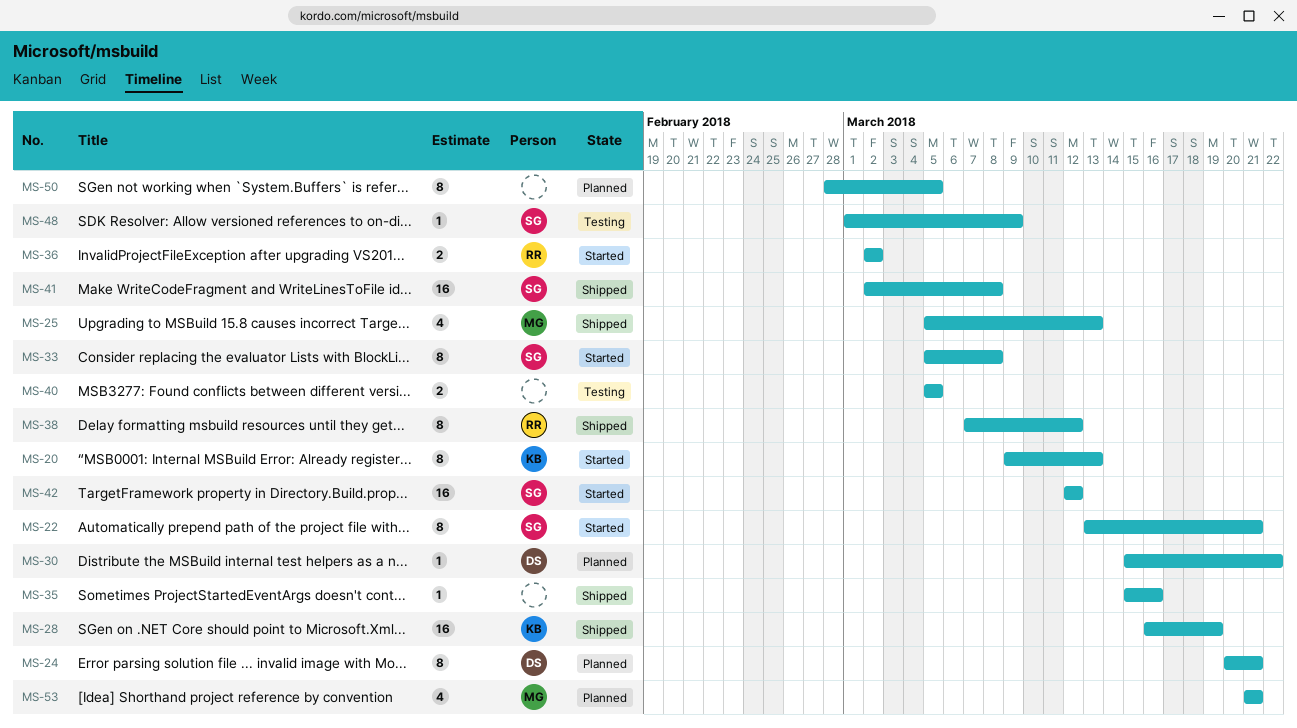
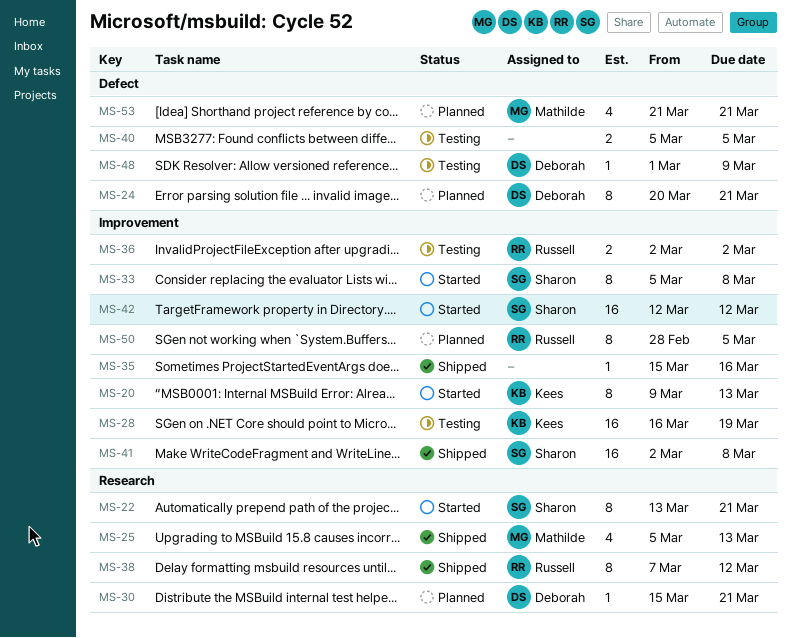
MS-28, status: Shipped -> Testing
MS-30, due: Mar 22 -> Mar 21
MS-36, status: Started -> Testing
MS-48, owner: Sharon -> Deborah
MS-50, owner: none -> Russell

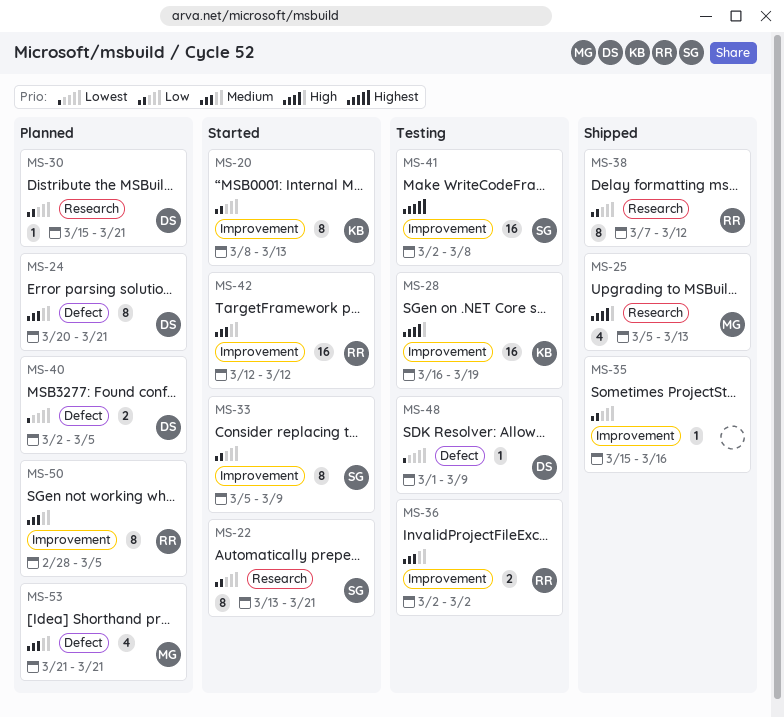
MS-20, start: Mar 9 -> Mar 8
MS-33, due: Mar 8 -> Mar 9
MS-40, status: Testing -> Planned
MS-40, owner: none -> Deborah
MS-40, start: Mar 5 -> Mar 2
MS-41, status: Shipped -> Testing
MS-42, owner: Sharon -> Russell

